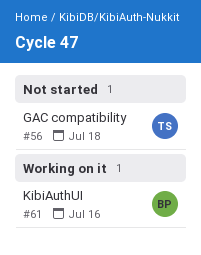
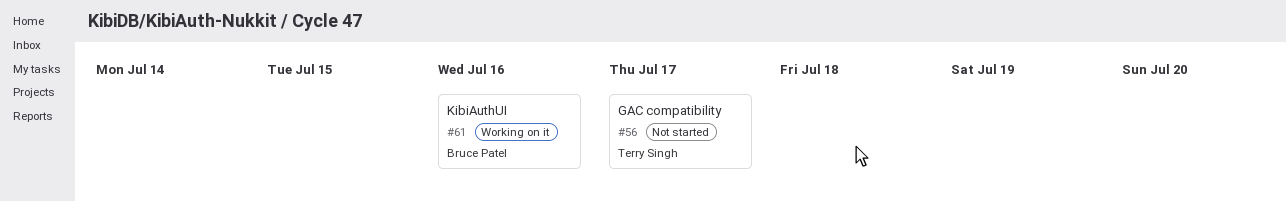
#56, due: Jul 18 -> Jul 17

